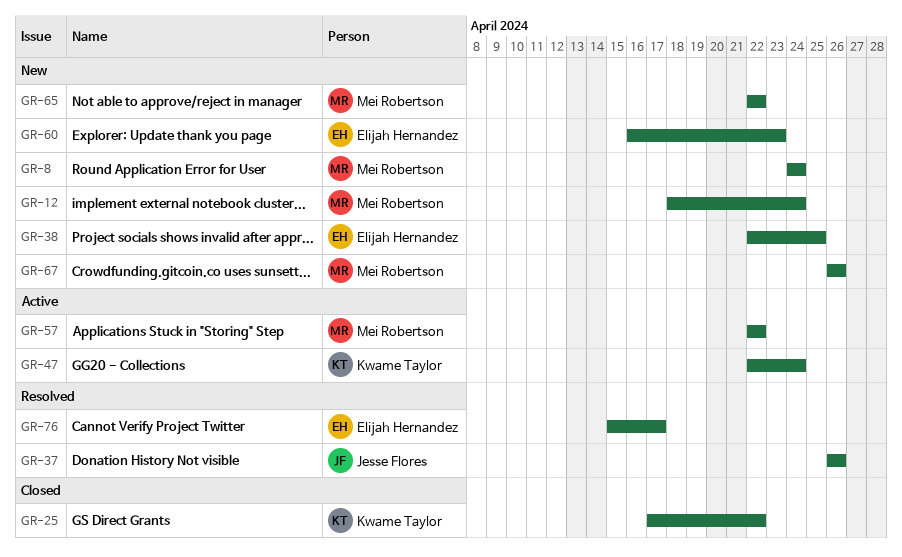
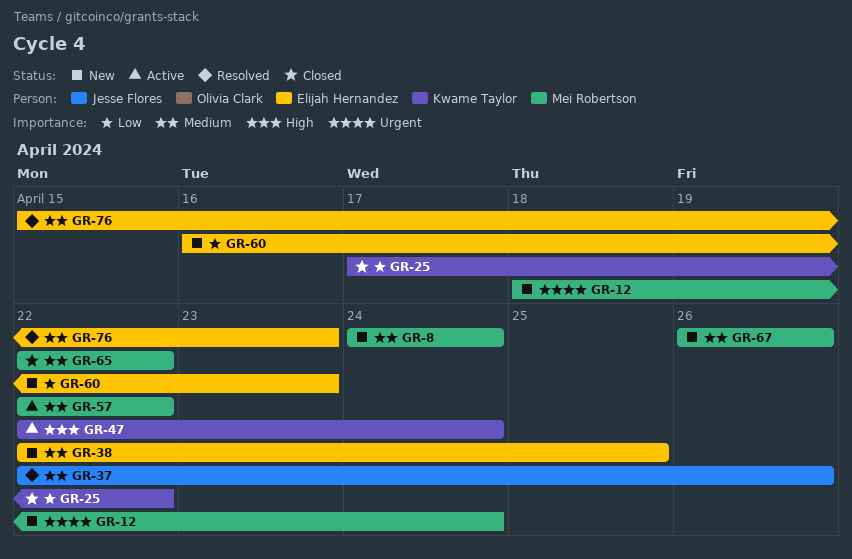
GR-37, start: Apr 26 -> Apr 22
GR-65, status: New -> Closed
GR-76, due: Apr 17 -> Apr 23

